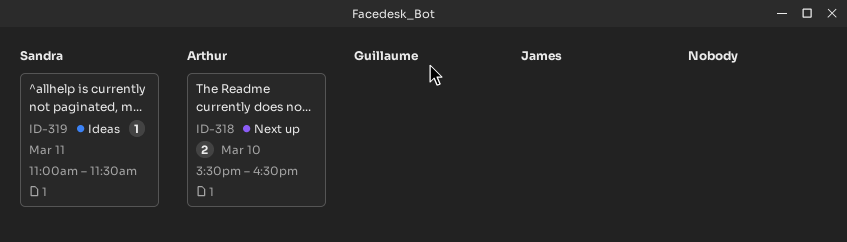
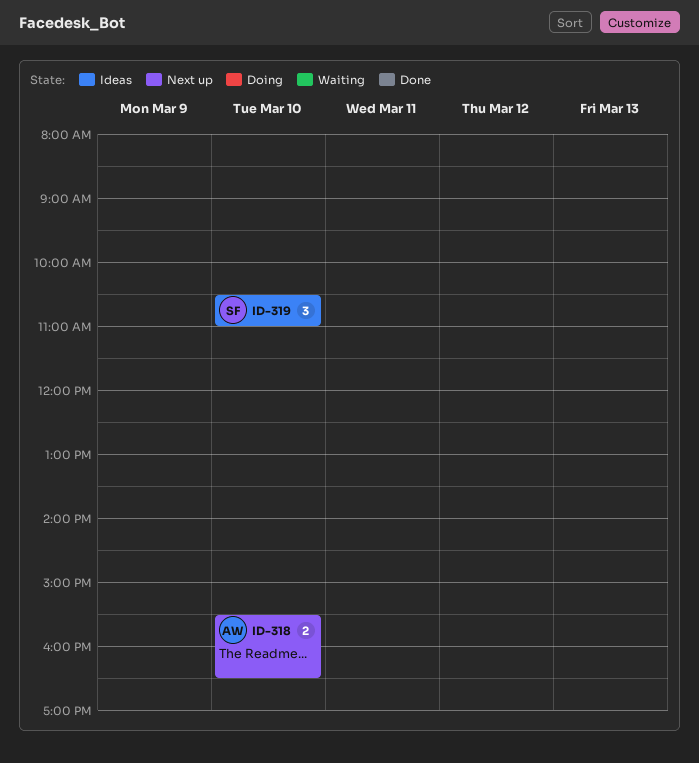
ID-319, estimate: 1 -> 3
ID-319, day: Mar 11 -> Mar 10
ID-319, begins: 11:00 -> 10:30
ID-319, ends: 11:30 -> 11:00

